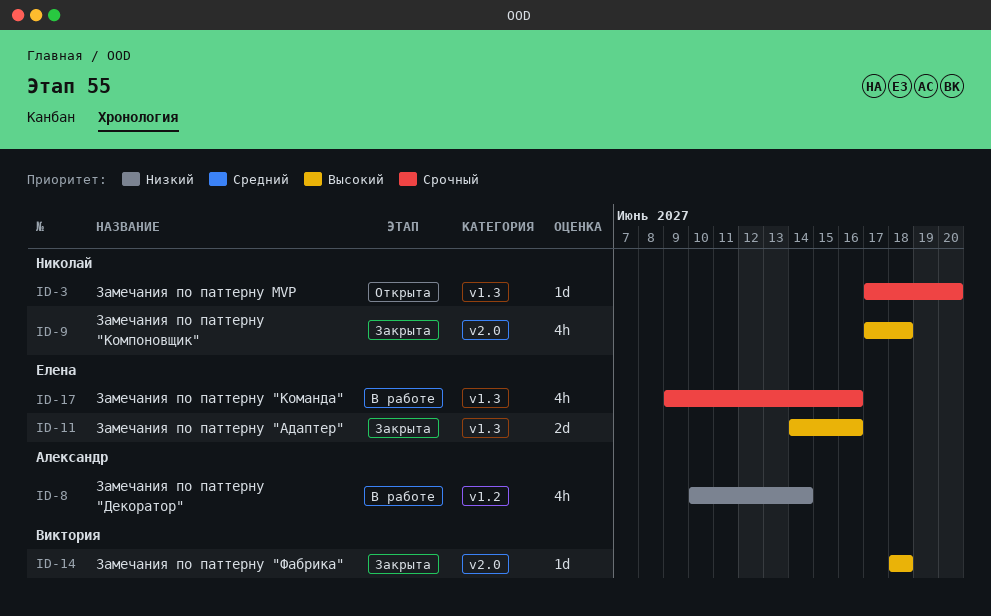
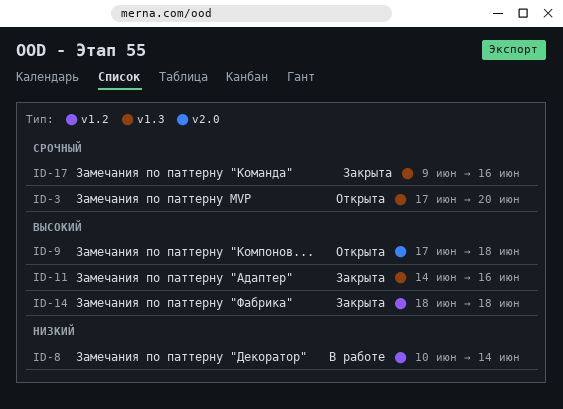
ID-9, status: Закрыта -> Открыта
ID-14, label: v2.0 -> v1.2
ID-17, status: В работе -> Закрыта

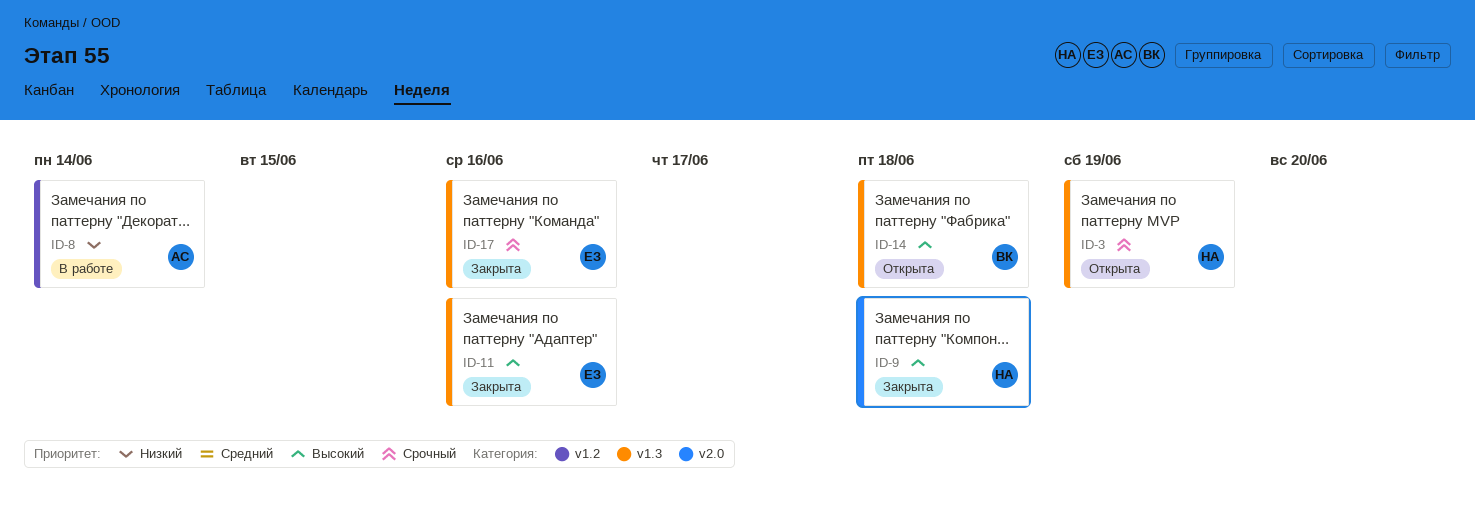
ID-3, due: Jun 20 -> Jun 19
ID-9, status: Открыта -> Закрыта
ID-14, status: Закрыта -> Открыта
ID-14, label: v1.2 -> v1.3

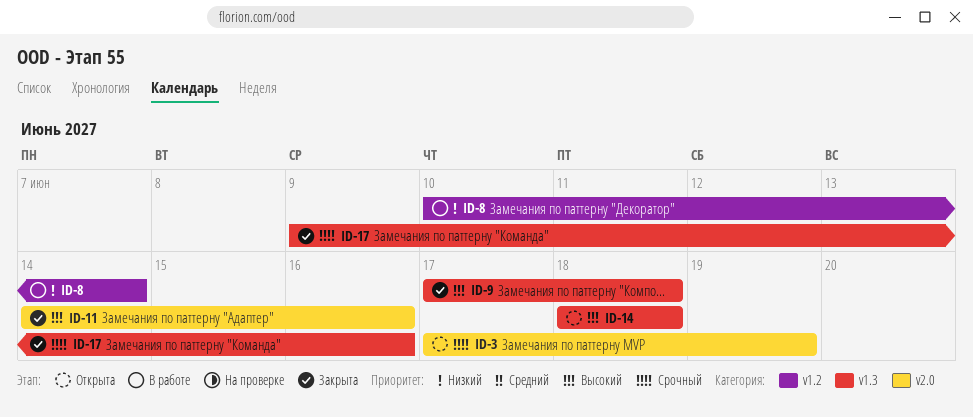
ID-3, label: v1.3 -> v2.0
ID-9, label: v2.0 -> v1.3
ID-11, label: v1.3 -> v2.0

